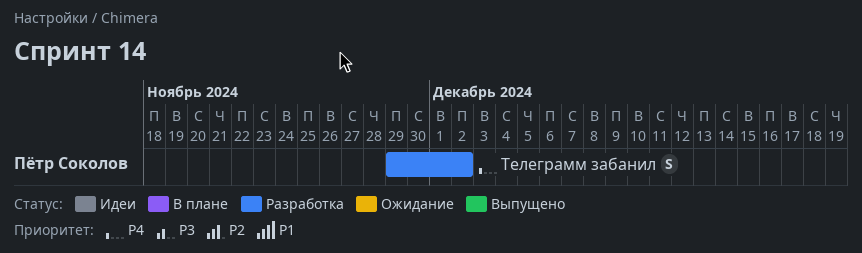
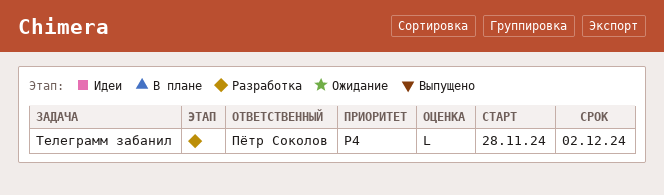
Телеграмм забанил, estimate: S -> L
Телеграмм забанил, start: Nov 29 -> Nov 28

